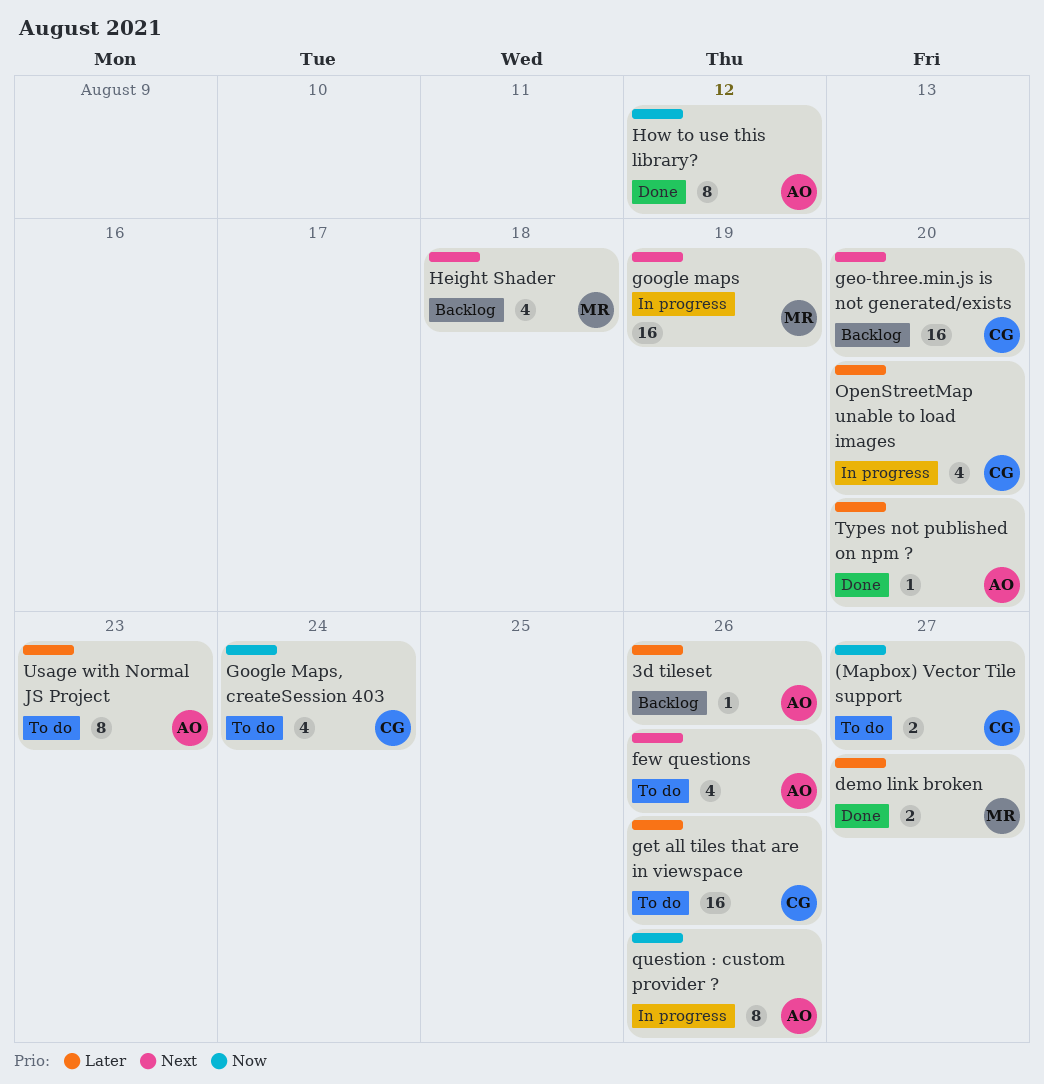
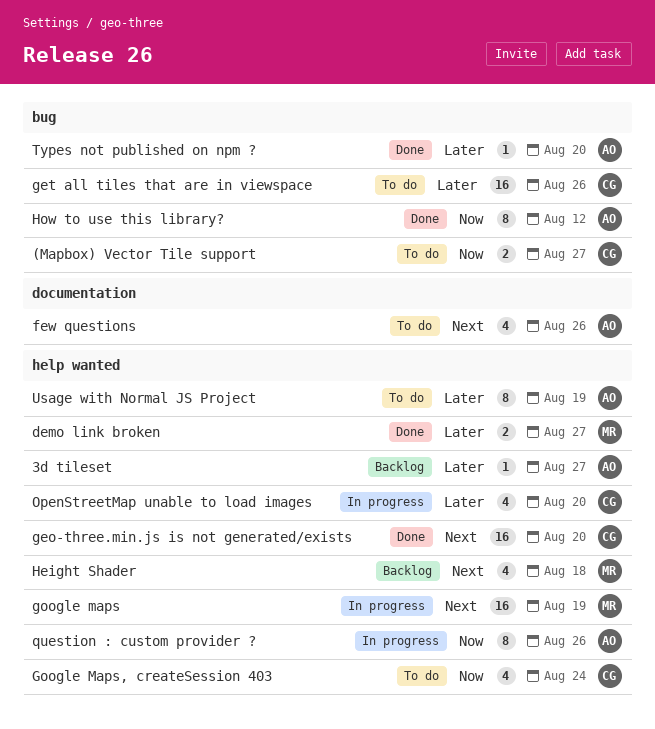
3d tileset, due: Aug 26 -> Aug 27
geo-three.min.js is not generated/exists, status: Backlog -> Done
Usage with Normal JS Project, due: Aug 23 -> Aug 19

